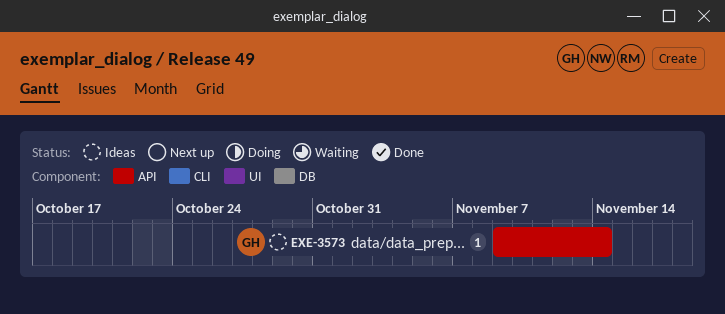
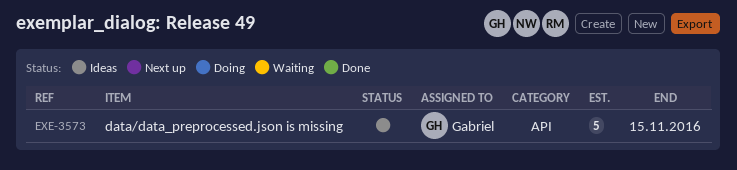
EXE-3573, estimate: 1 -> 5
EXE-3573, due: Nov 14 -> Nov 15

